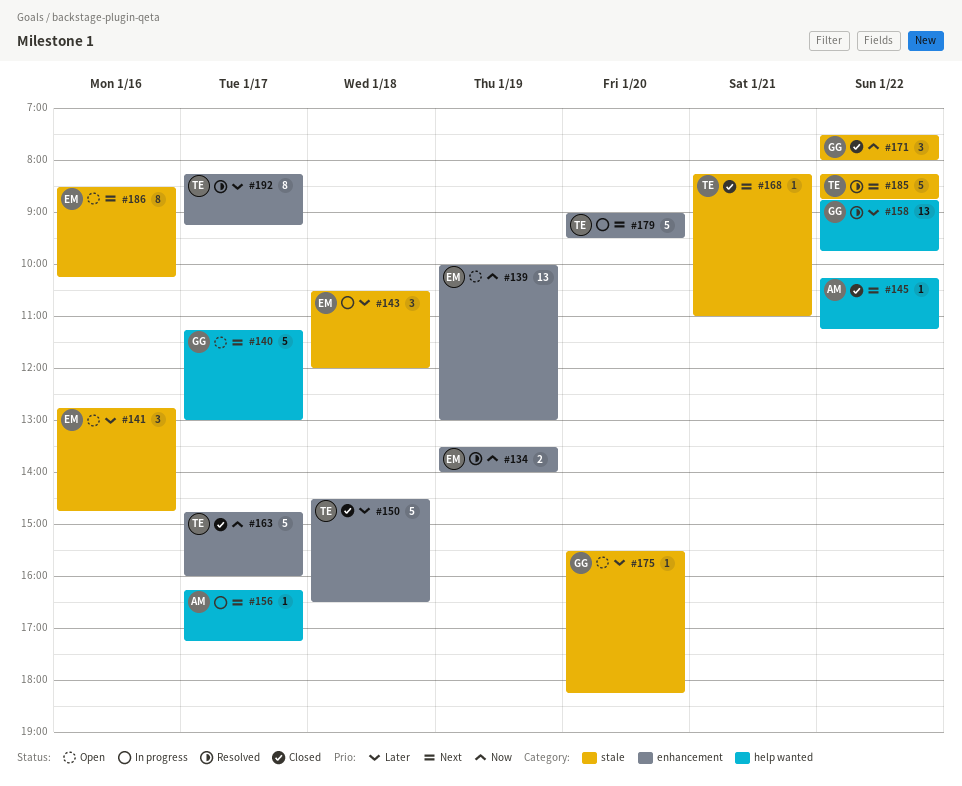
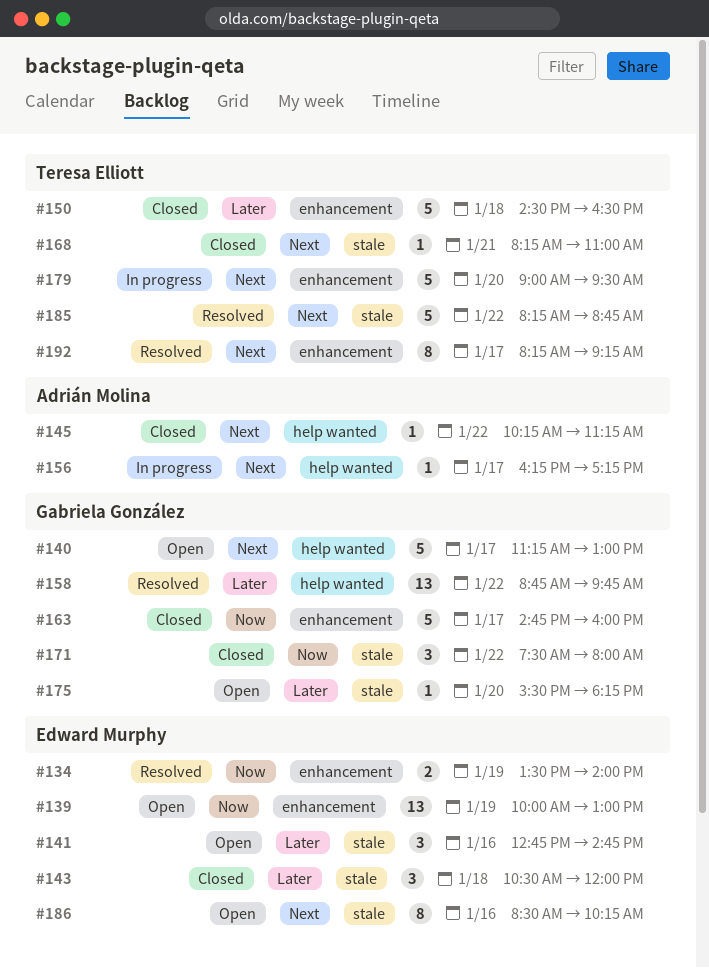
#143, status: In progress -> Closed
#163, owner: Teresa Elliott -> Gabriela González
#192, priority: Later -> Next

